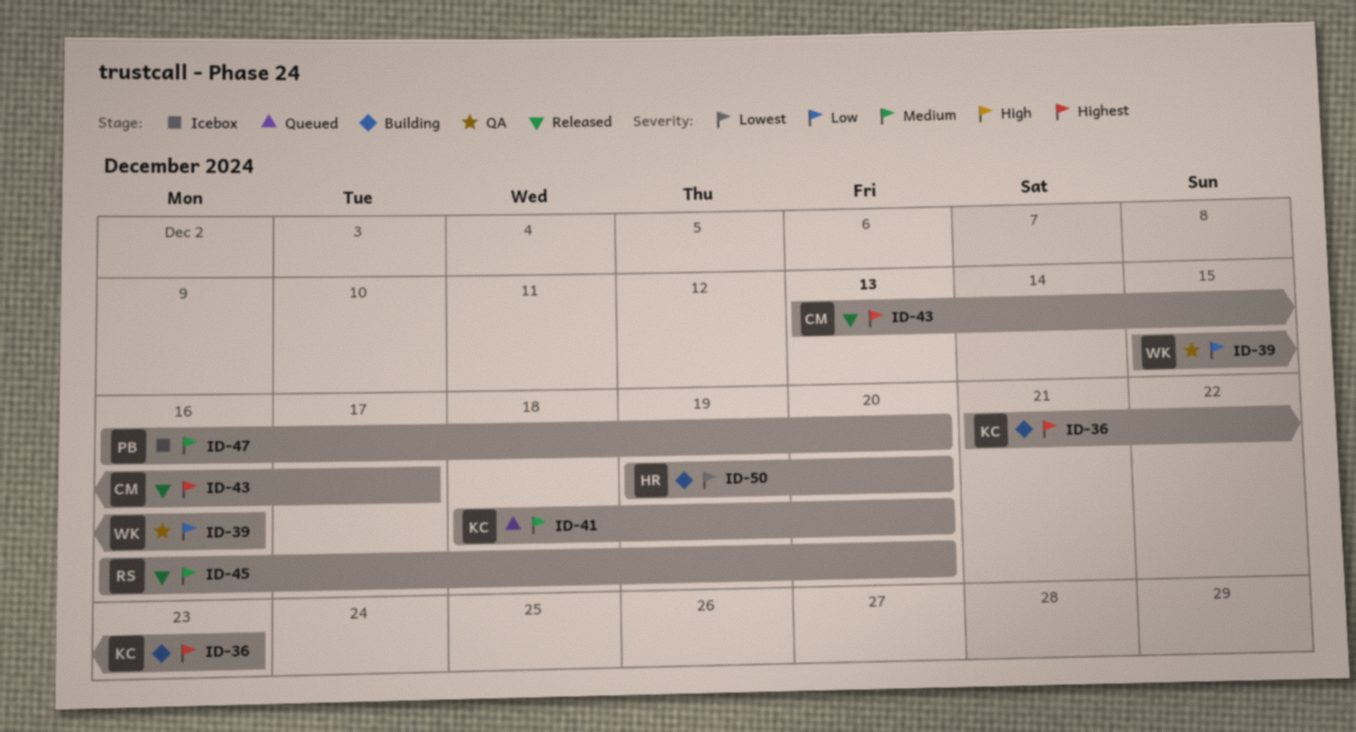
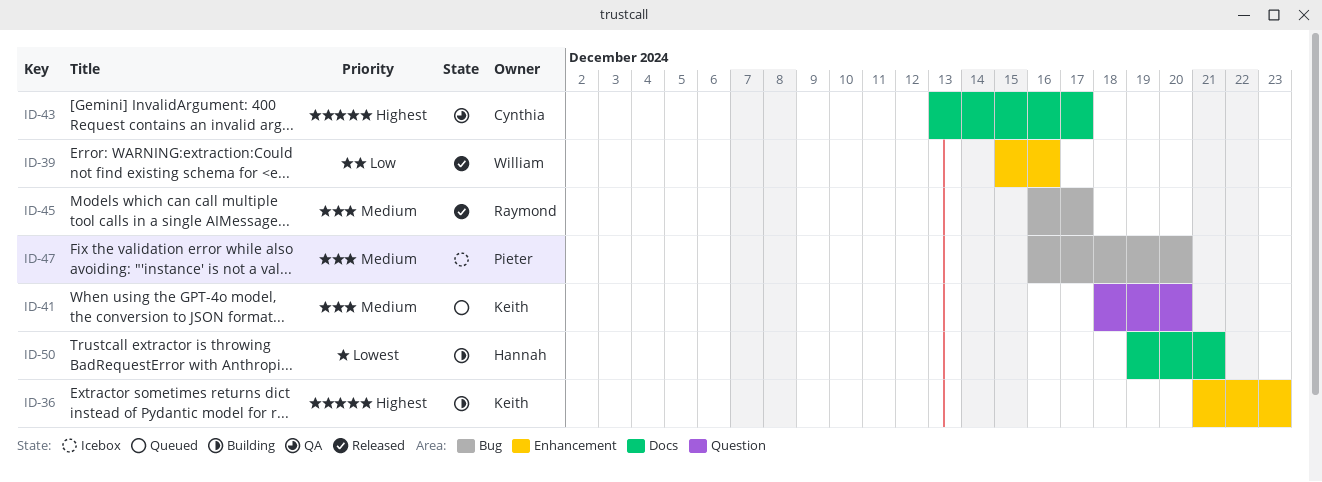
ID-39, status: QA -> Released
ID-43, status: Released -> QA
ID-45, due: Dec 20 -> Dec 17
ID-50, due: Dec 20 -> Dec 21

